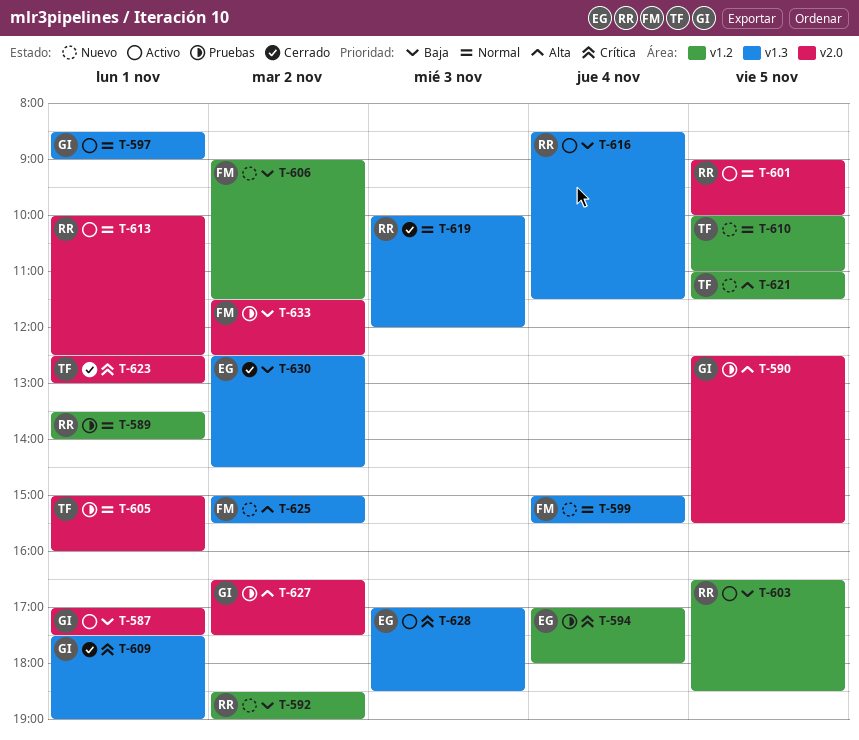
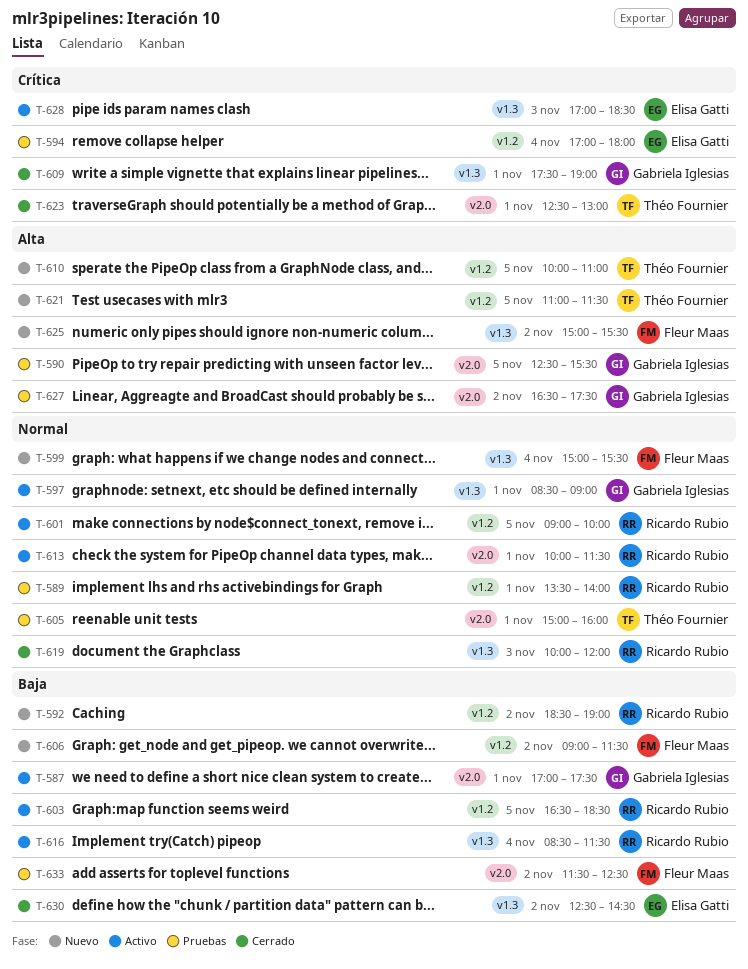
T-601, label: v2.0 -> v1.2
T-610, priority: Normal -> Alta
T-613, ends: 12:30 -> 11:30

